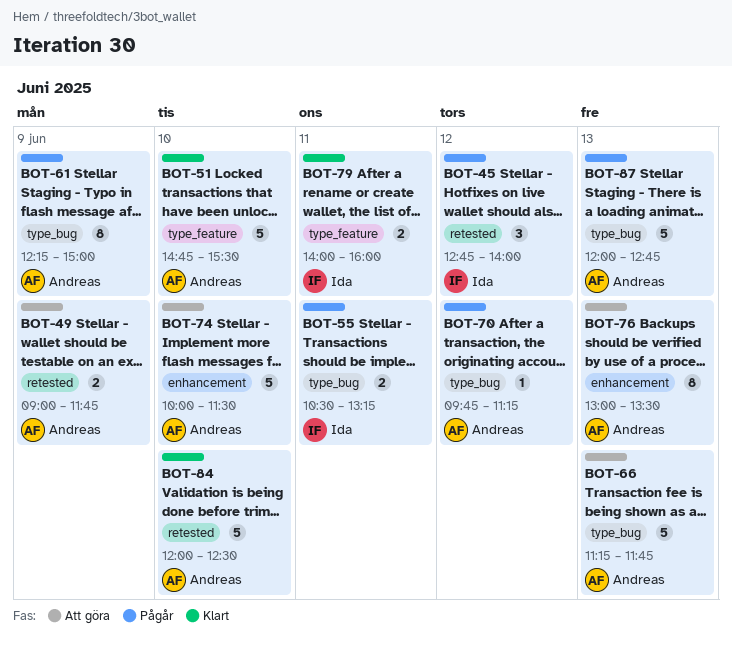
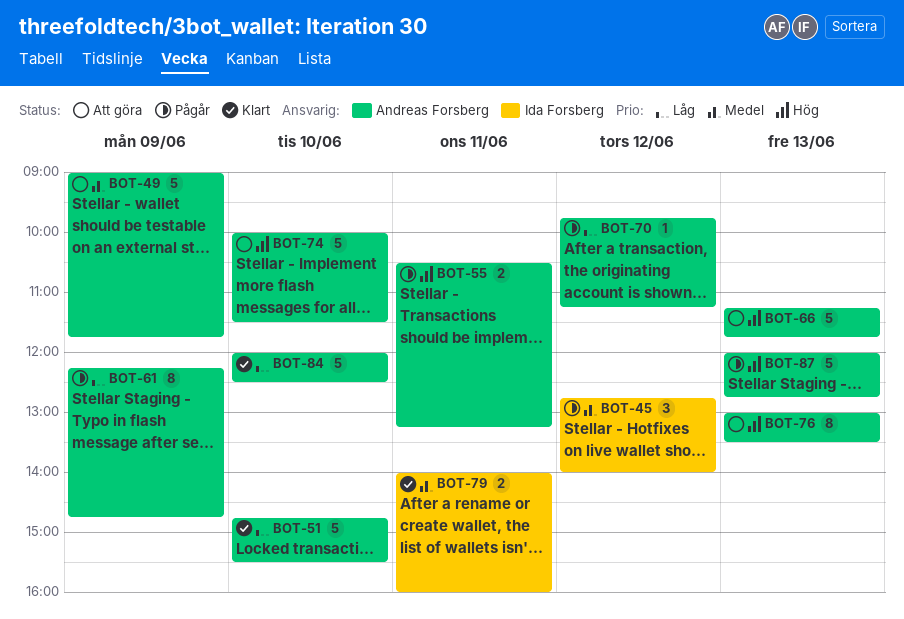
BOT-49, estimate: 2 -> 5
BOT-55, owner: Ida Forsberg -> Andreas Forsberg
BOT-61, ends: 15:00 -> 14:45

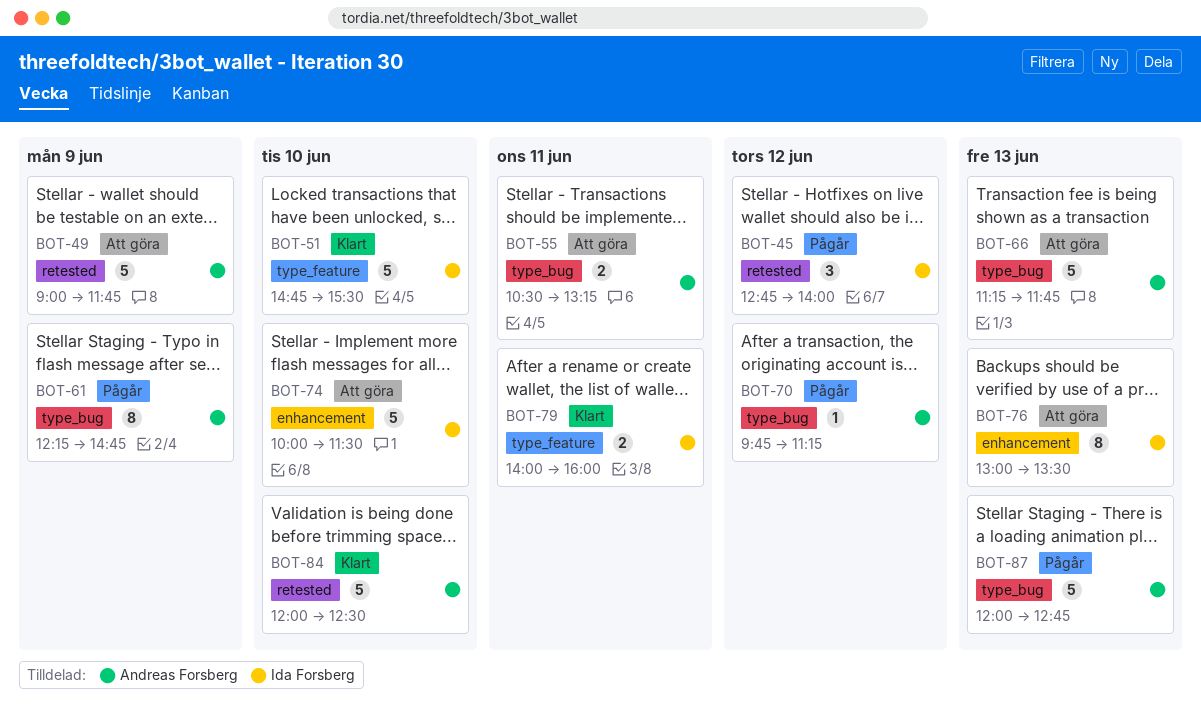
BOT-51, owner: Andreas Forsberg -> Ida Forsberg
BOT-55, status: Pågår -> Att göra
BOT-74, owner: Andreas Forsberg -> Ida Forsberg
BOT-76, owner: Andreas Forsberg -> Ida Forsberg

